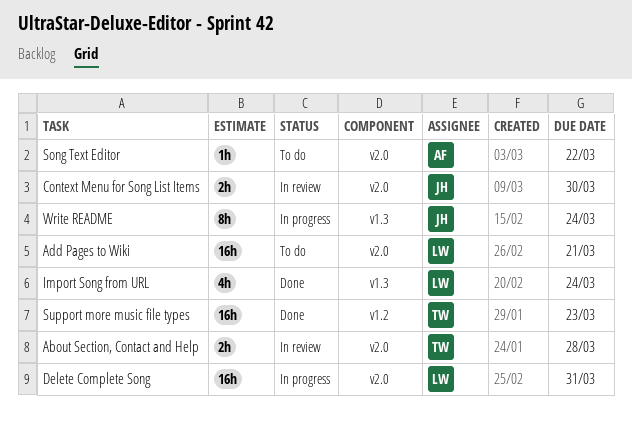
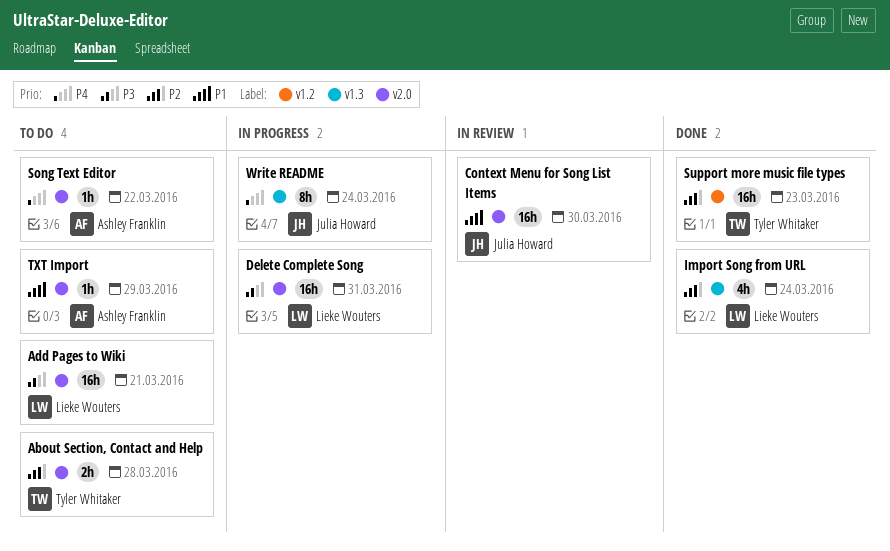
About Section, Contact and Help, status: In review -> To do
Context Menu for Song List Items, estimate: 2h -> 16h
TXT Import: none -> present

